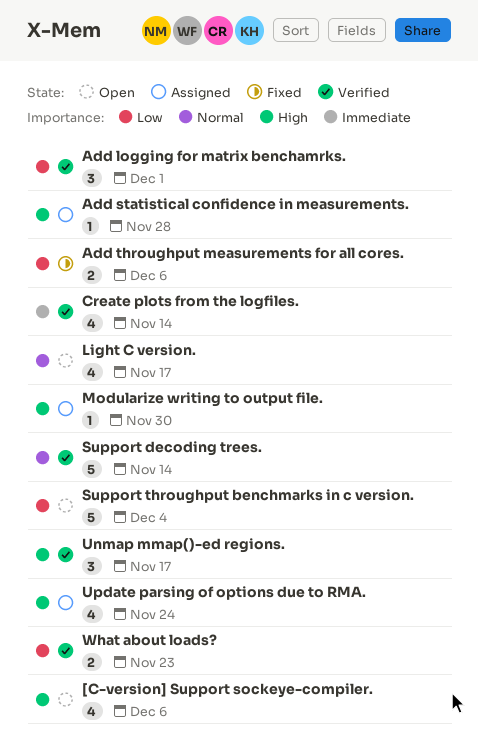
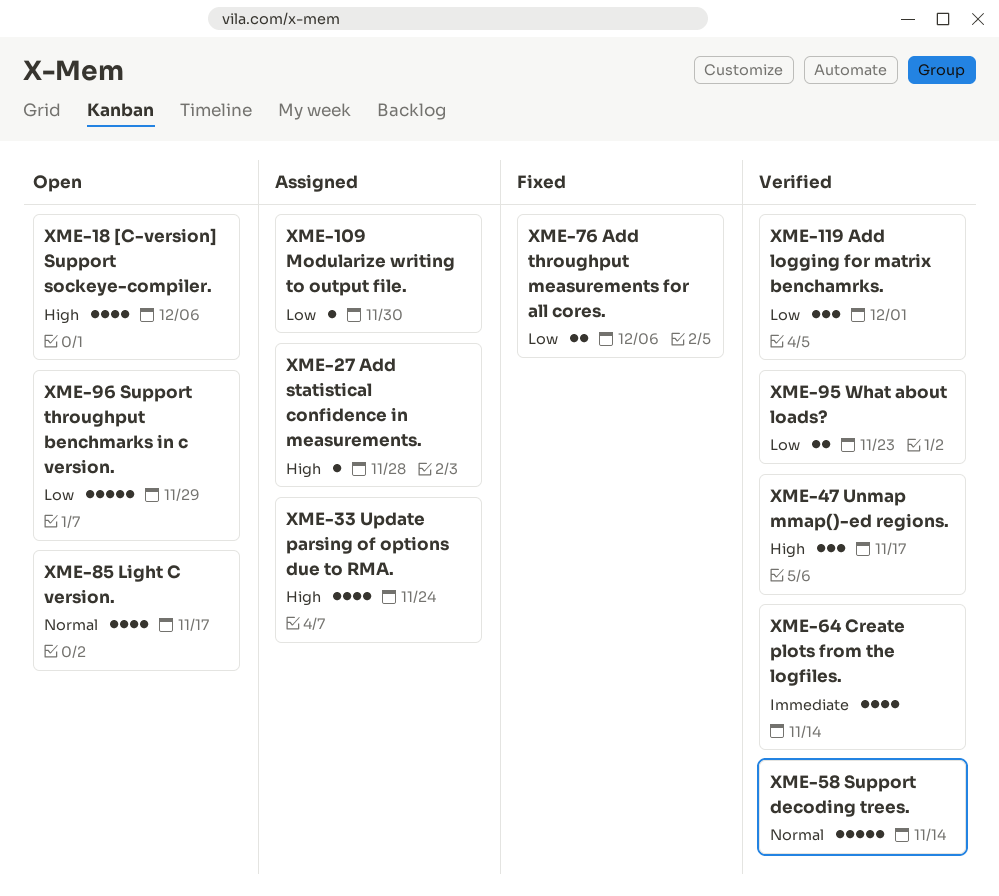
Modularize writing to output file., priority: High -> Low
Support throughput benchmarks in c version., due: Dec 4 -> Nov 29

